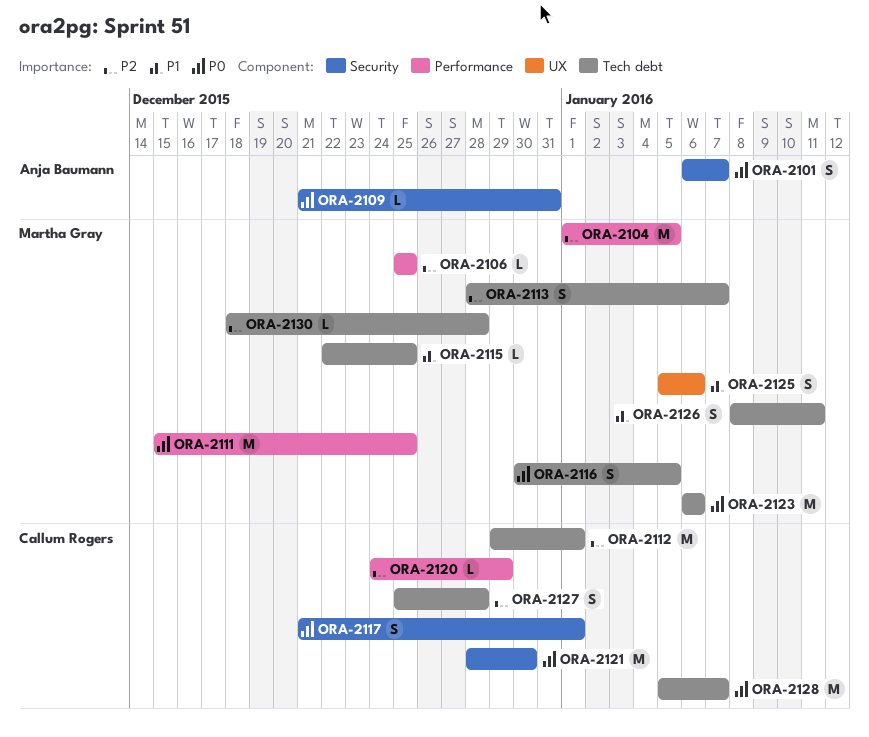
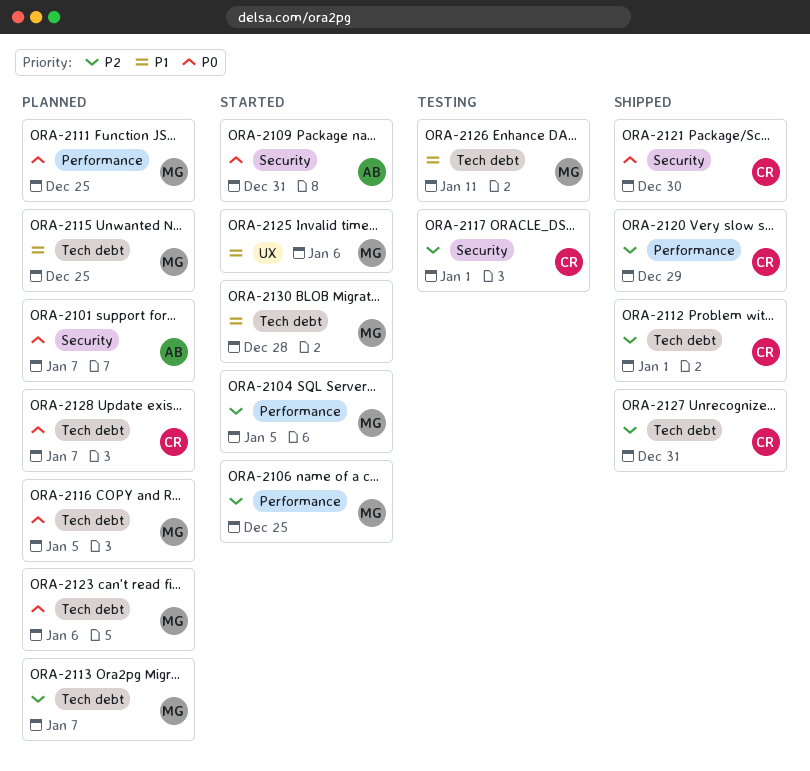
ORA-2117, priority: P0 -> P2
ORA-2127, due: Dec 28 -> Dec 31
ORA-2130, priority: P2 -> P1

